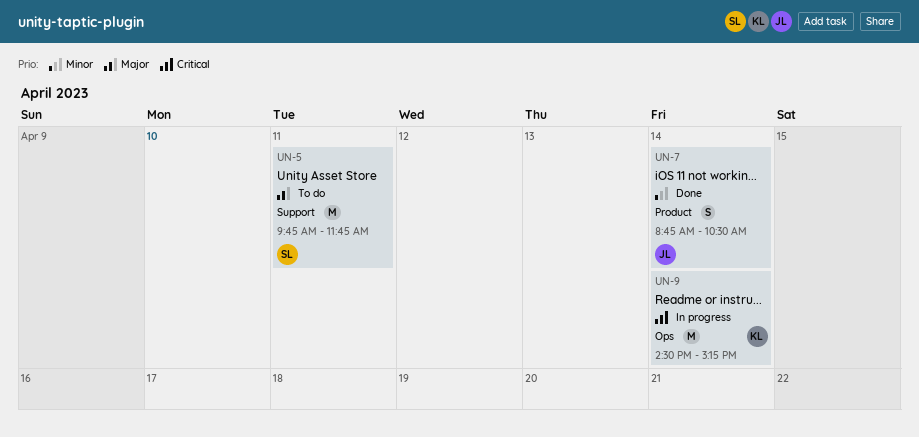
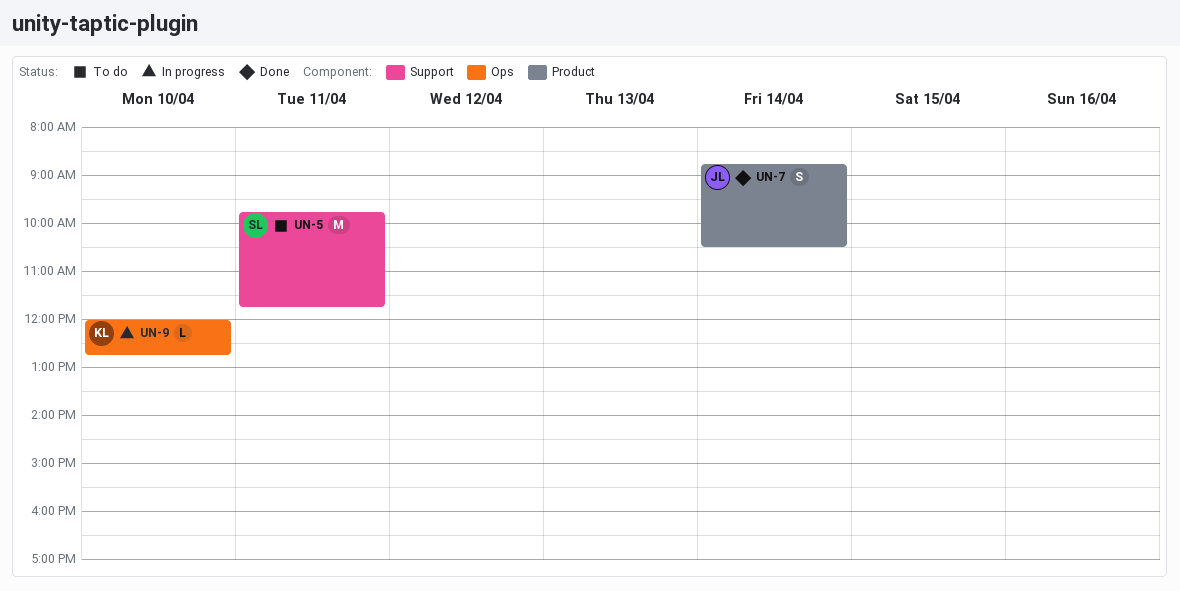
UN-9, estimate: M -> L
UN-9, day: Apr 14 -> Apr 10
UN-9, begins: 14:30 -> 12:00
UN-9, ends: 15:15 -> 12:45

